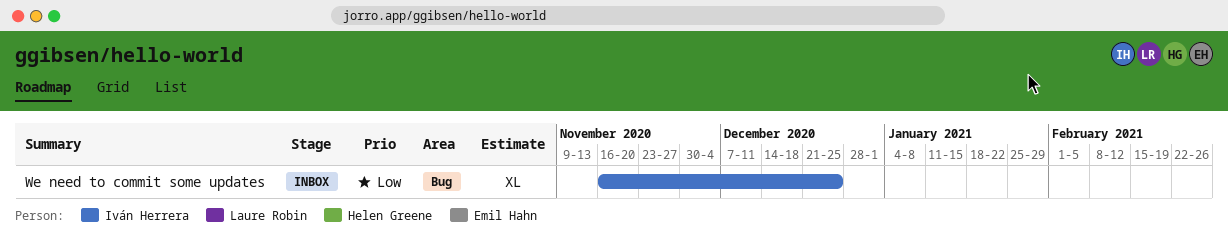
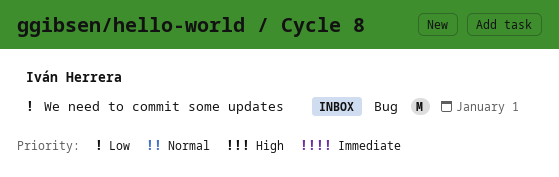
We need to commit some updates, estimate: XL -> M
We need to commit some updates, due: Dec 25 -> Jan 1

